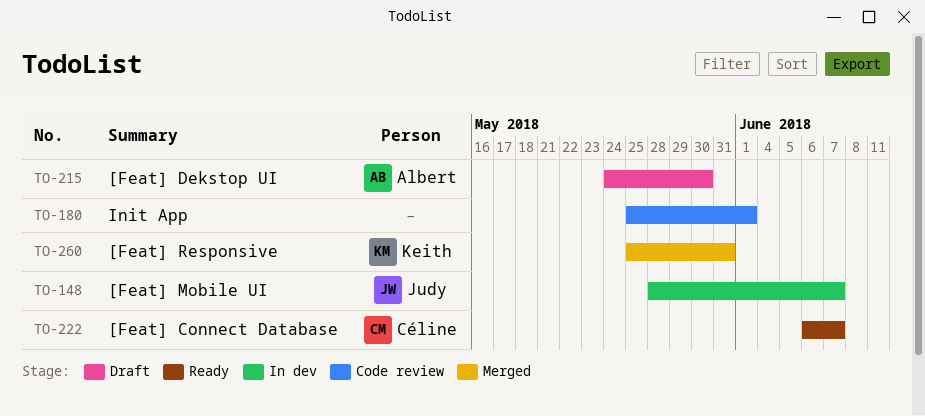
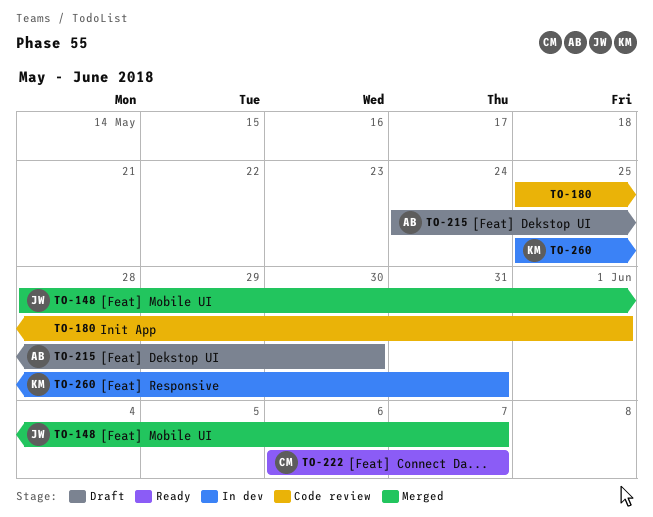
TO-148, status: In dev -> Merged
TO-260, status: Merged -> In dev

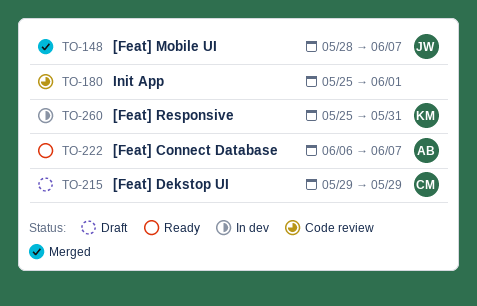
TO-215, owner: AB -> CM
TO-215, start: May 24 -> May 29
TO-215, due: May 30 -> May 29
TO-222, owner: CM -> AB

